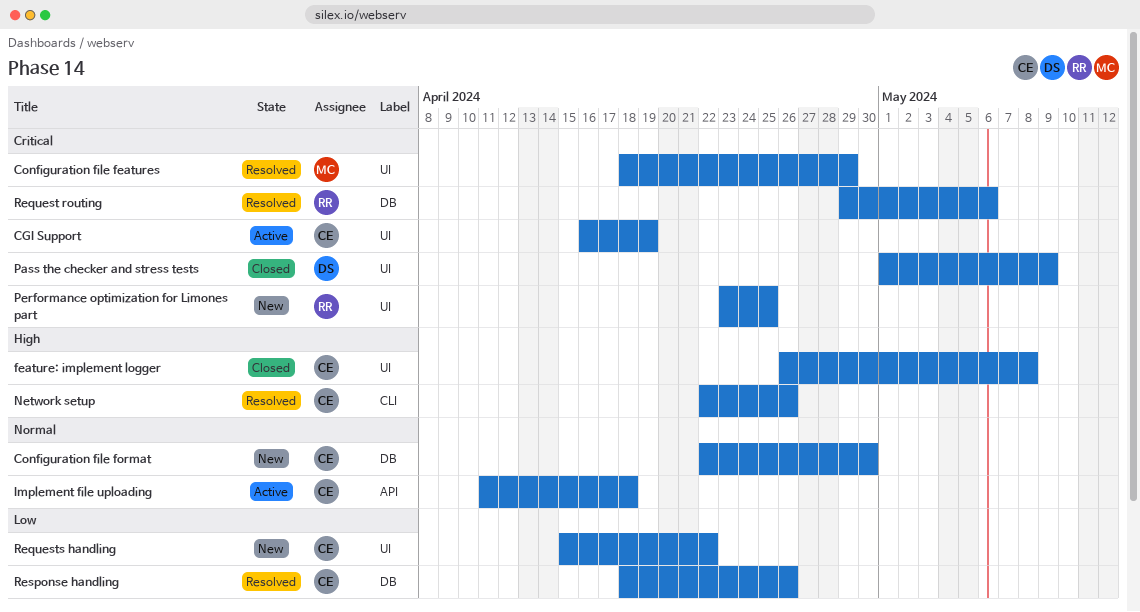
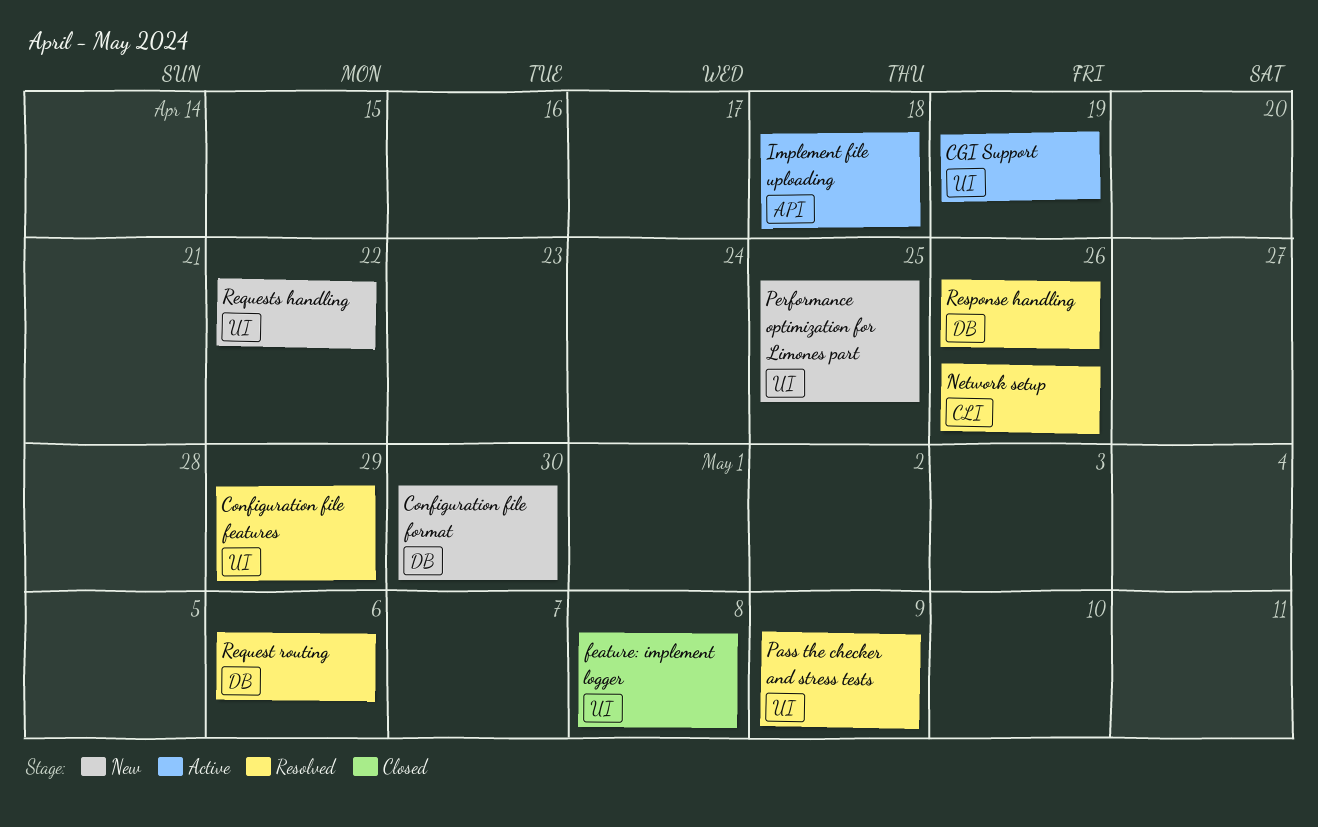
Pass the checker and stress tests, status: Closed -> Resolved

